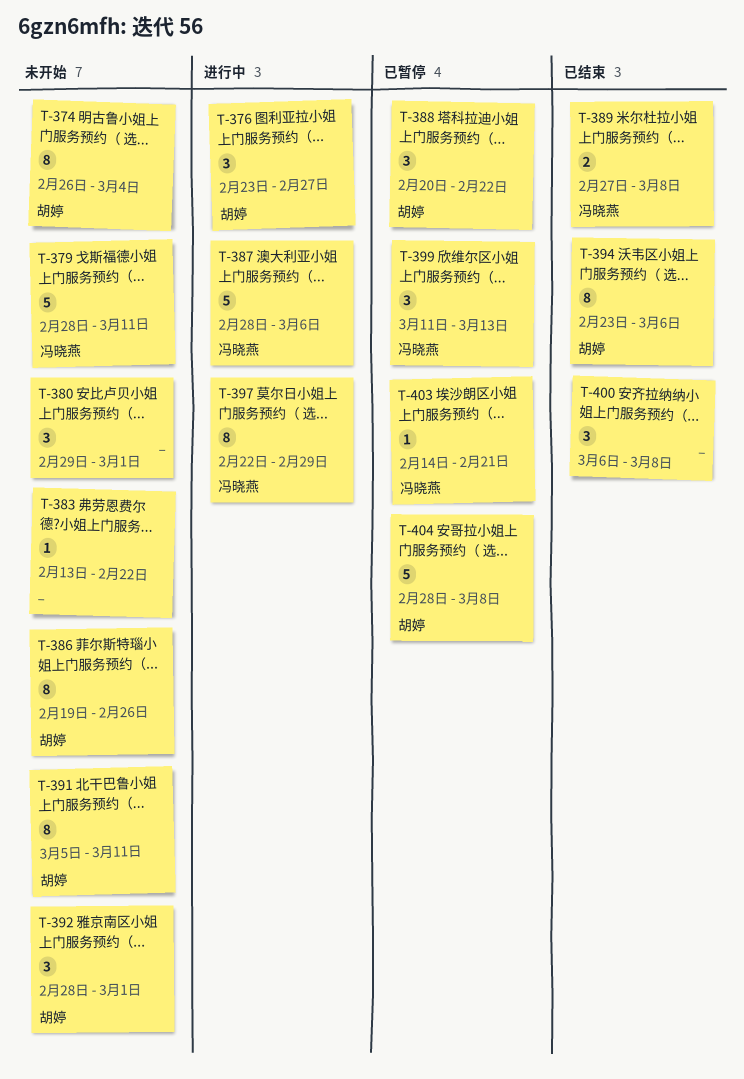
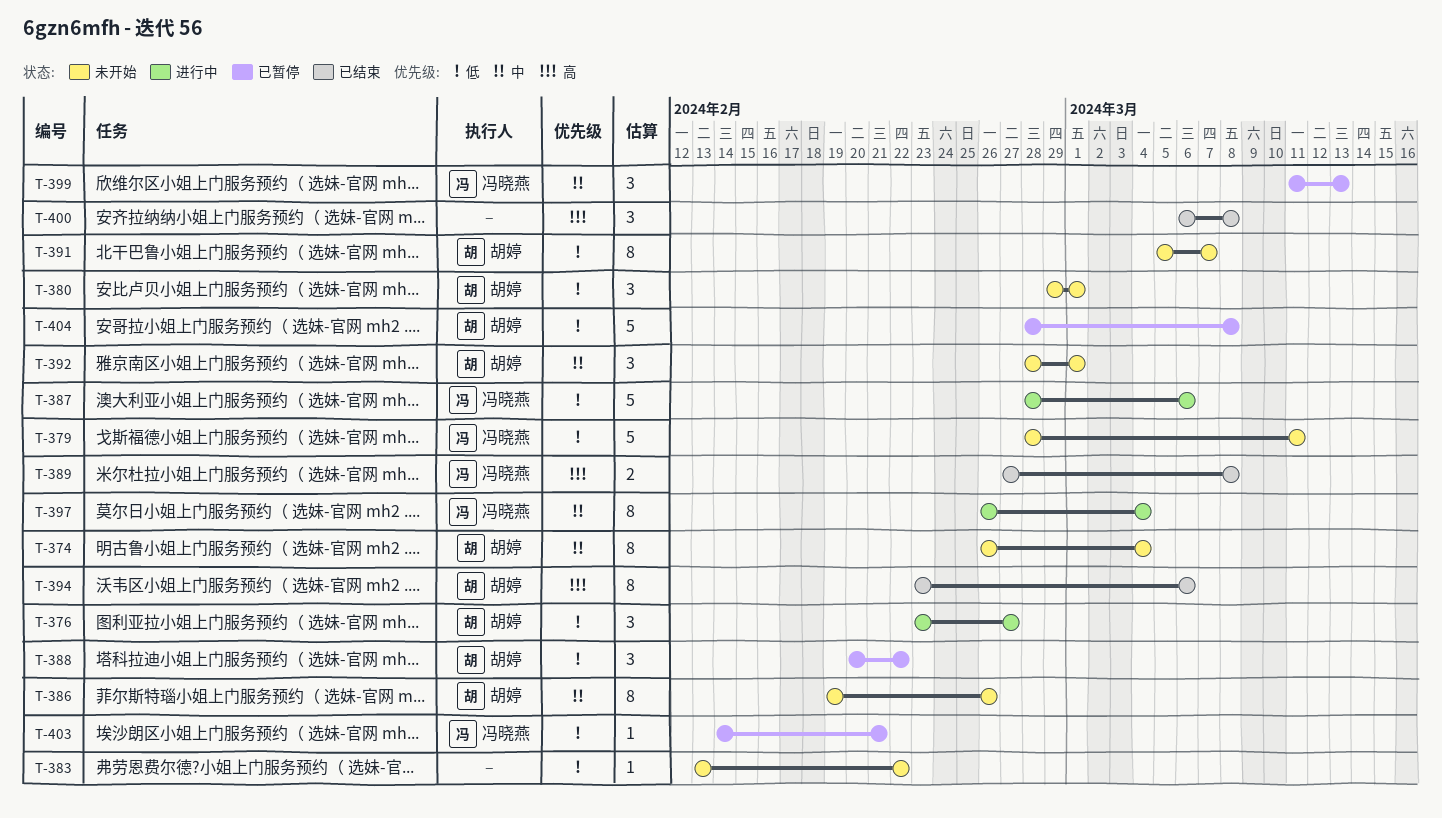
T-380, owner: none -> 胡婷
T-391, due: Mar 11 -> Mar 7
T-397, start: Feb 22 -> Feb 26
T-397, due: Feb 29 -> Mar 4

